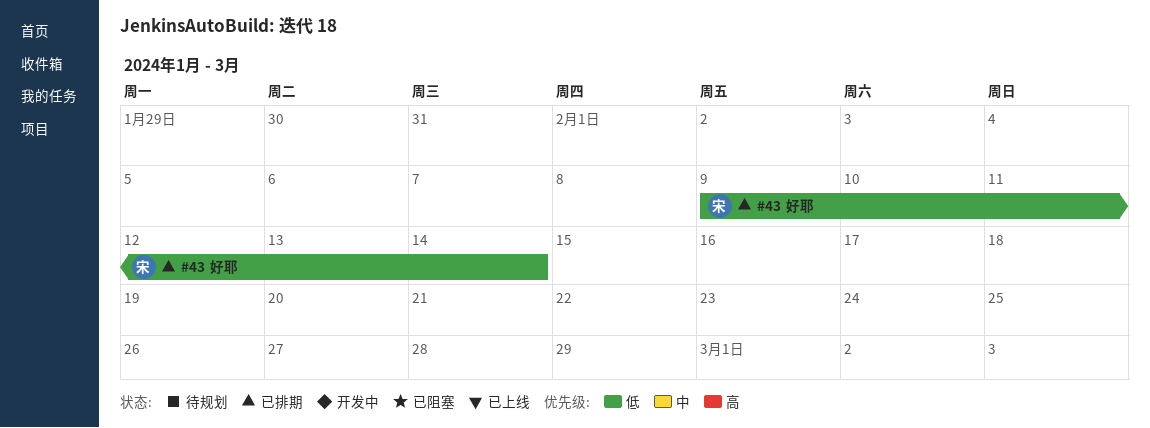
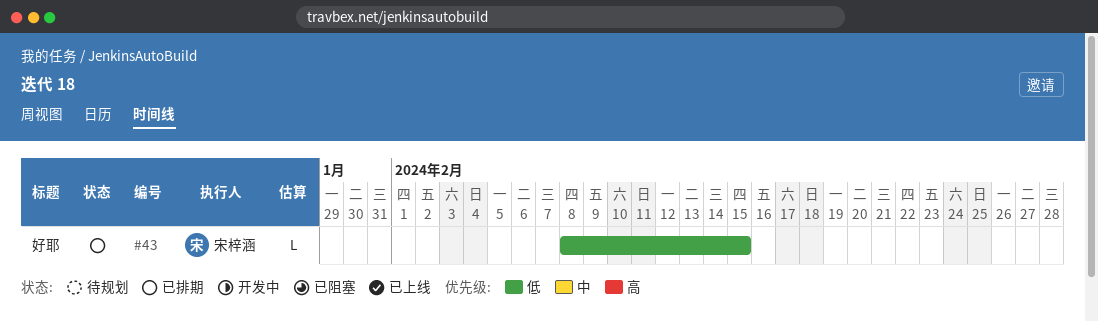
#43, start: Feb 9 -> Feb 8
#43, due: Feb 14 -> Feb 15

